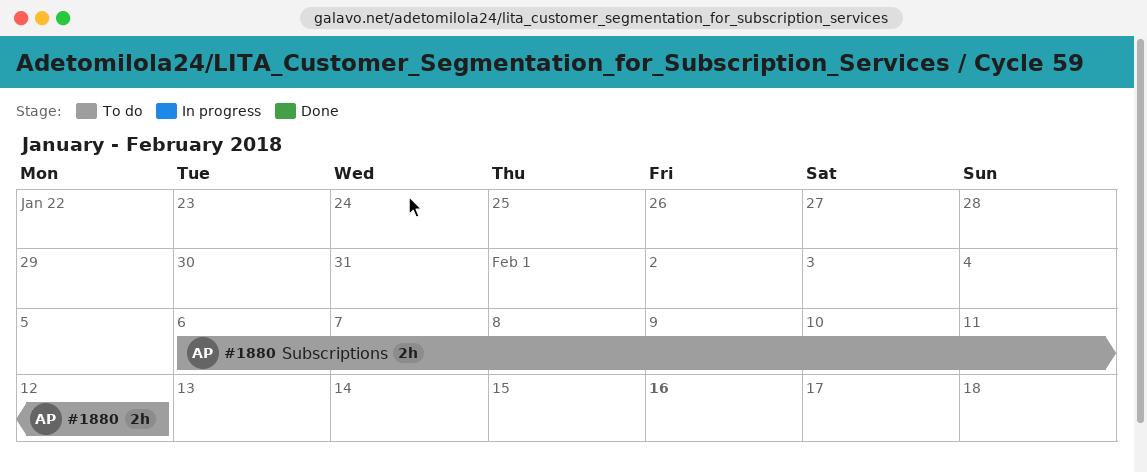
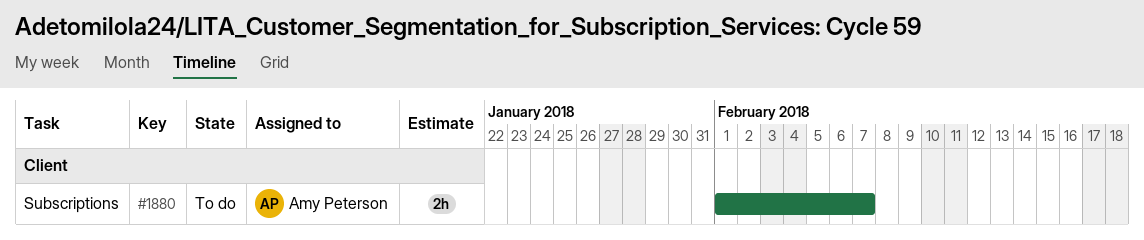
#1880, start: Feb 6 -> Feb 1
#1880, due: Feb 12 -> Feb 7

